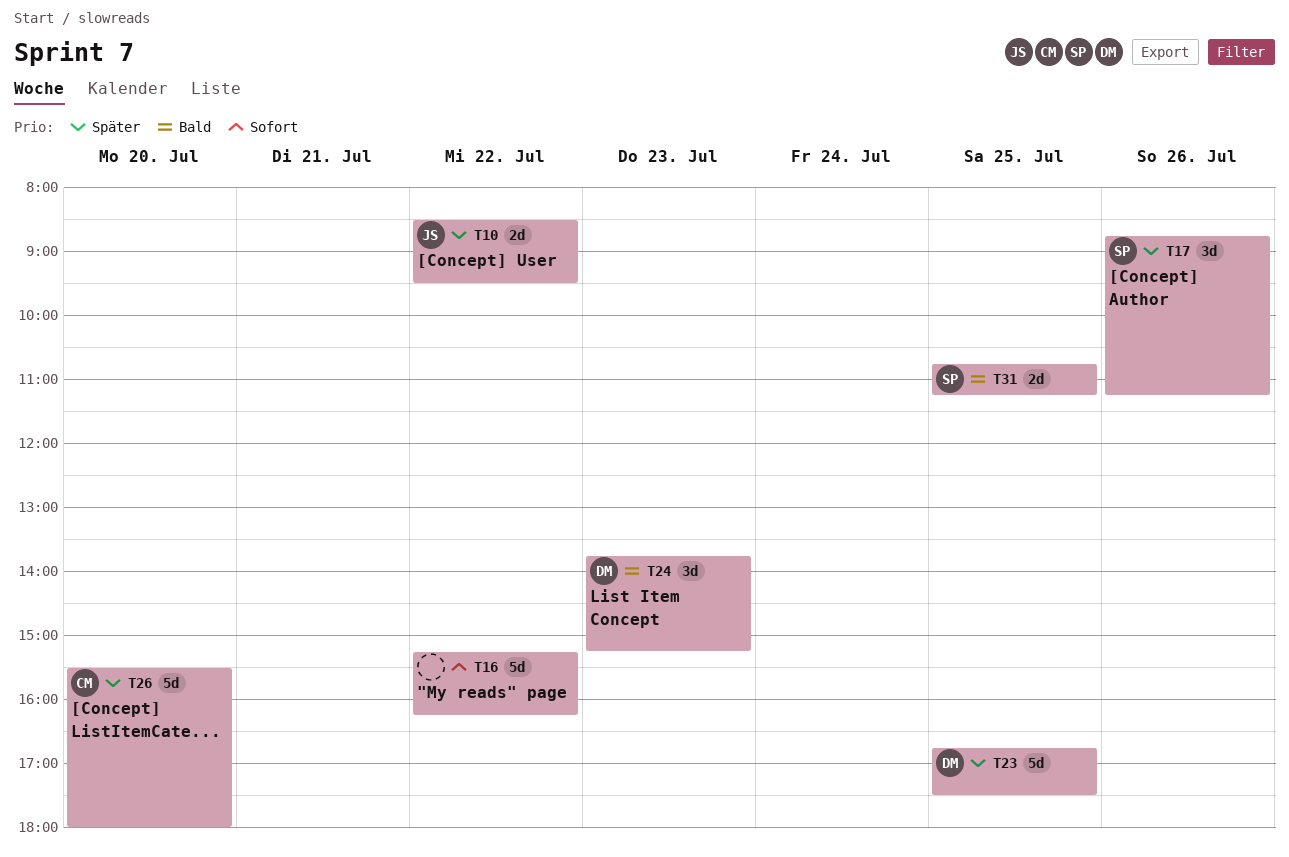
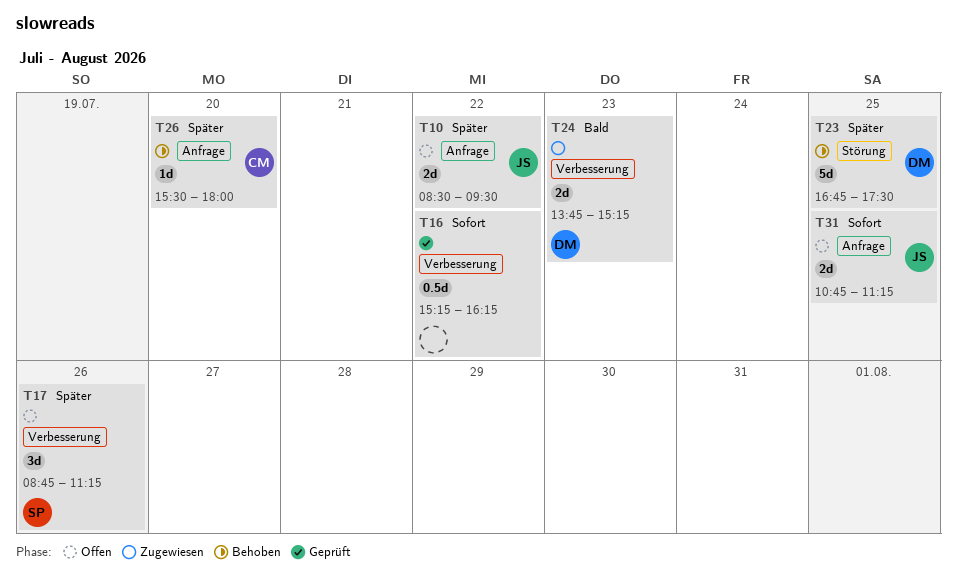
T16, estimate: 5d -> 0.5d
T24, estimate: 3d -> 2d
T26, estimate: 5d -> 1d
T31, owner: SP -> JS
T31, priority: Bald -> Sofort

